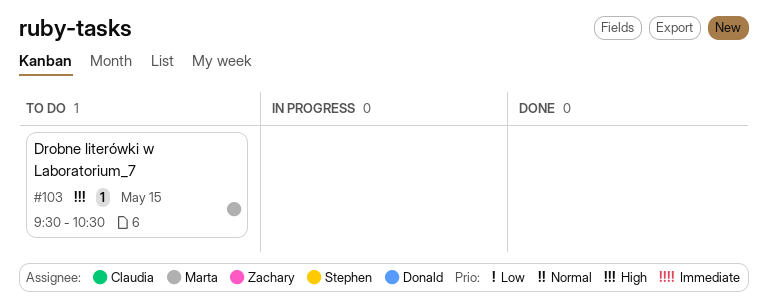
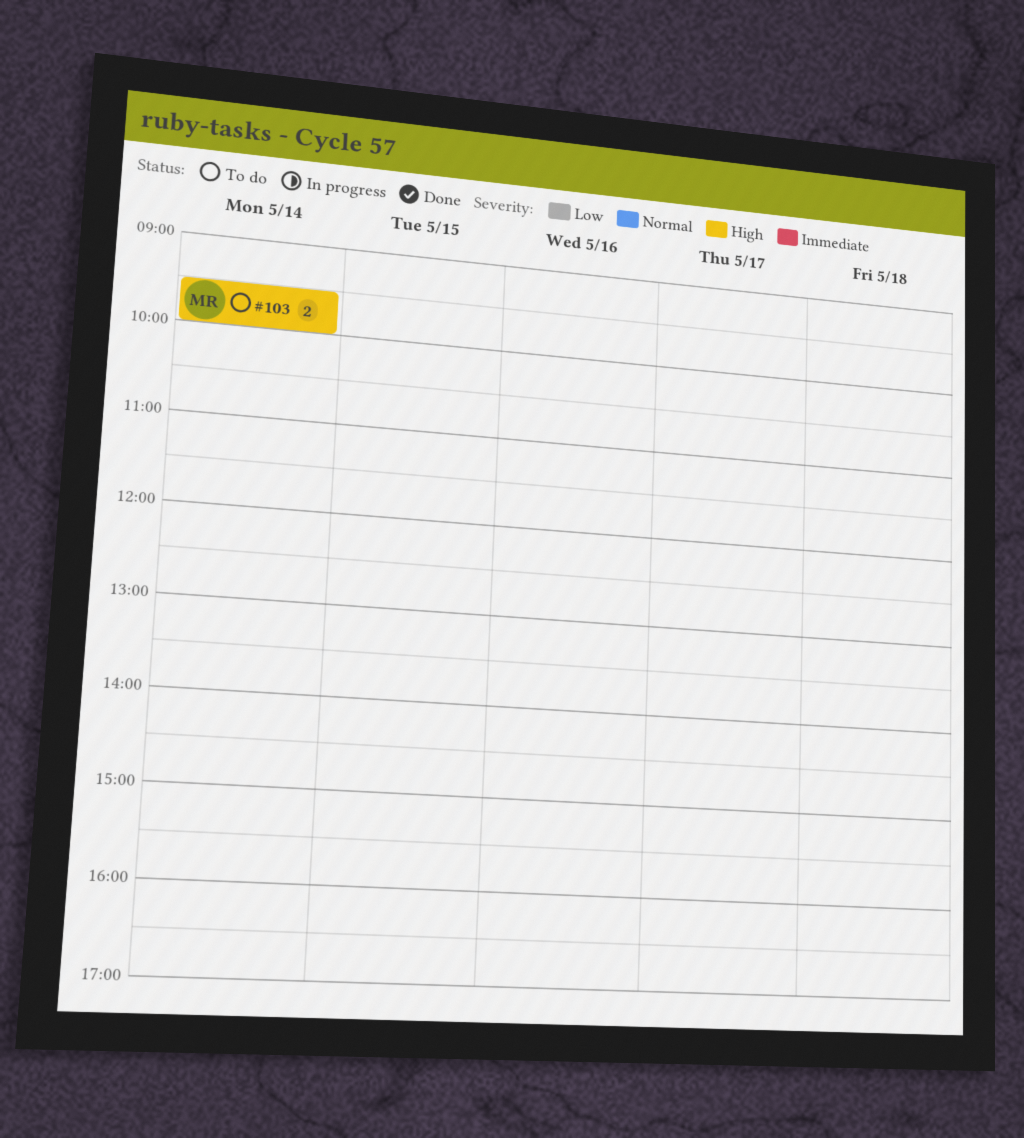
#103, estimate: 1 -> 2
#103, day: May 15 -> May 14
#103, ends: 10:30 -> 10:00

